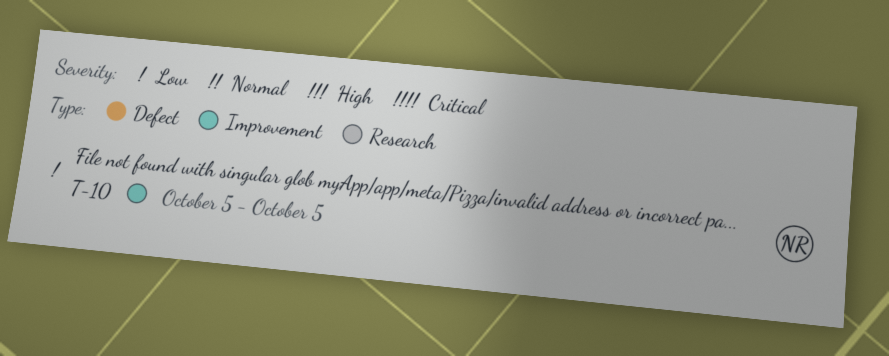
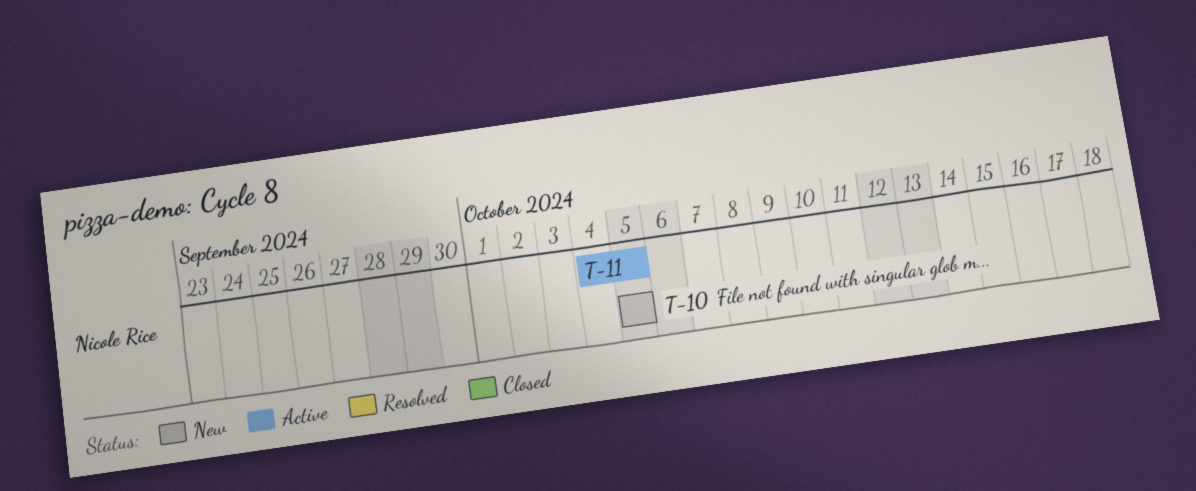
T-11: none -> present

